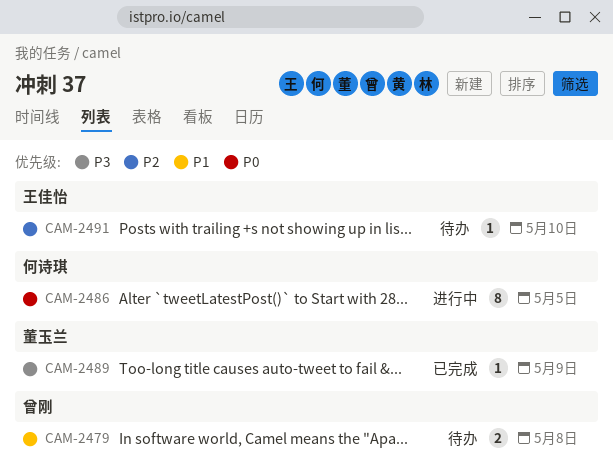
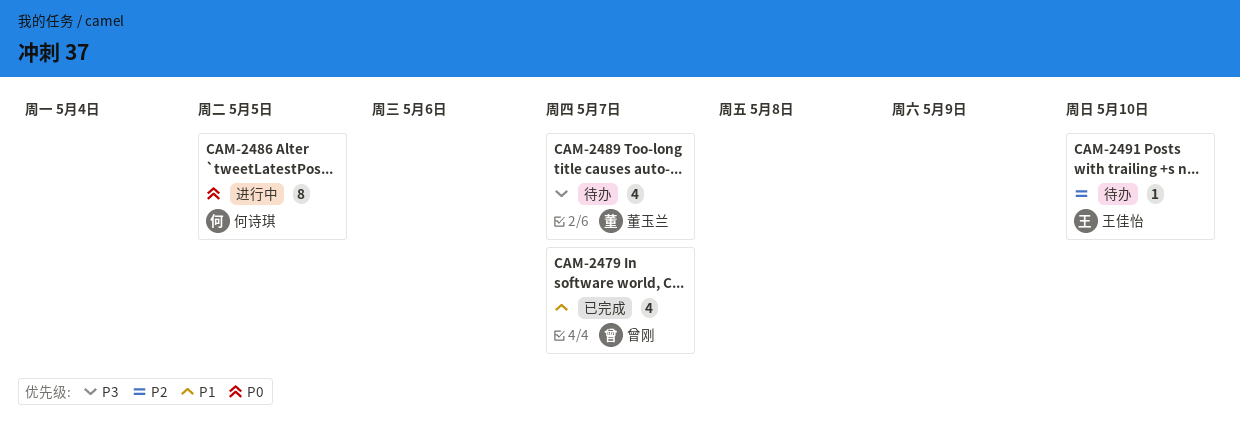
CAM-2479, status: 待办 -> 已完成
CAM-2479, estimate: 2 -> 4
CAM-2479, due: May 8 -> May 7
CAM-2489, status: 已完成 -> 待办
CAM-2489, estimate: 1 -> 4
CAM-2489, due: May 9 -> May 7

